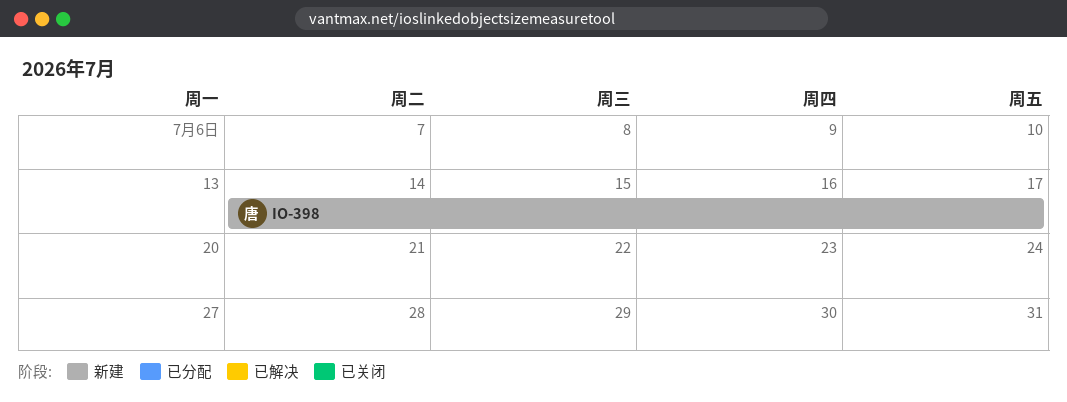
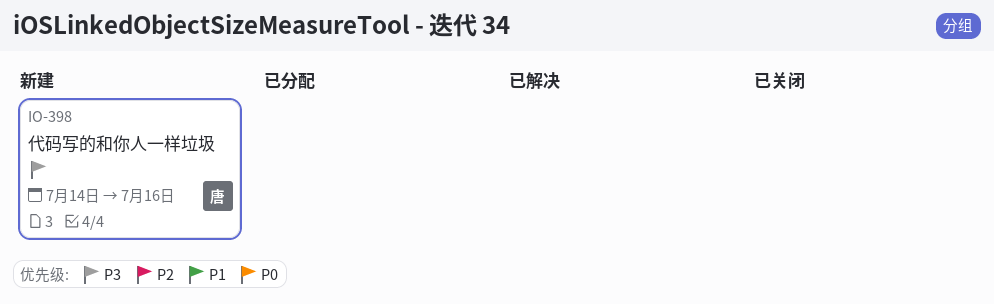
IO-398, due: Jul 17 -> Jul 16

